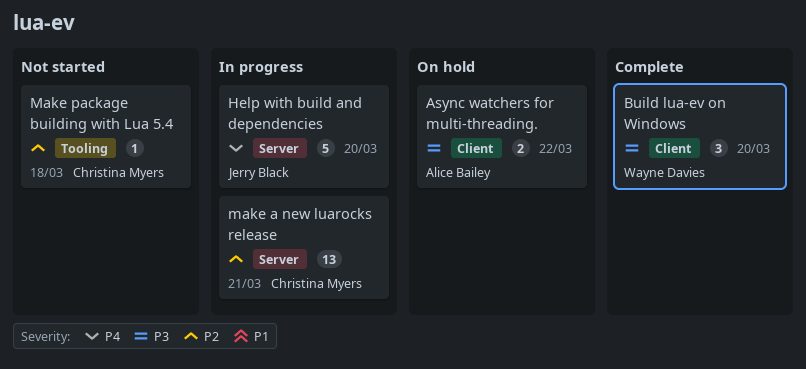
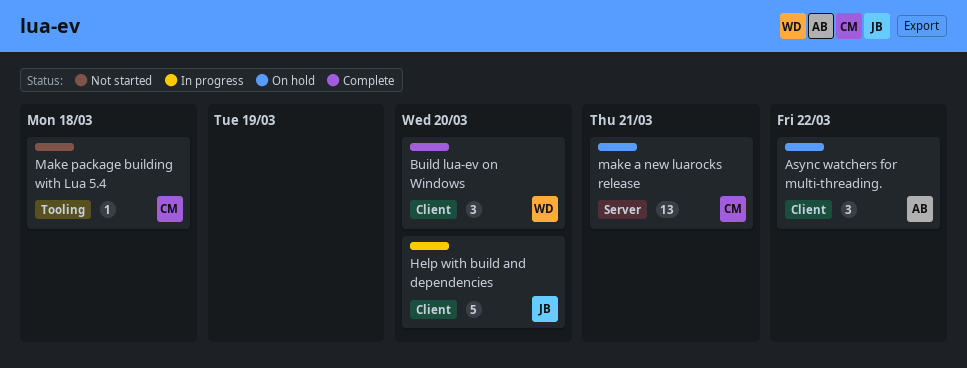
Async watchers for multi-threading., estimate: 2 -> 3
Help with build and dependencies, label: Server -> Client
make a new luarocks release, status: In progress -> On hold

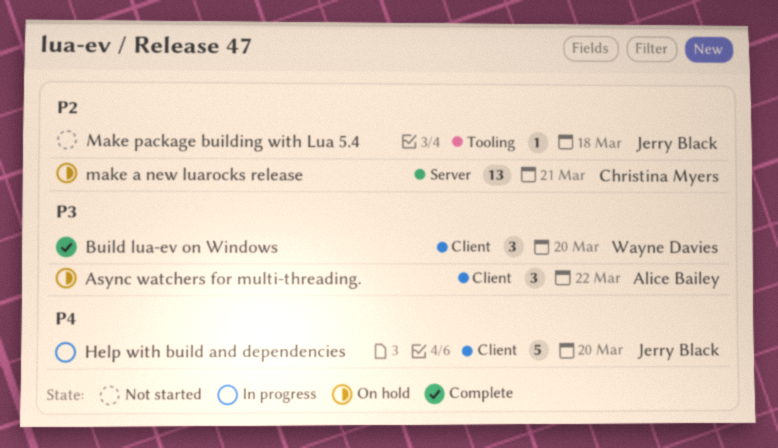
Make package building with Lua 5.4, owner: Christina Myers -> Jerry Black

